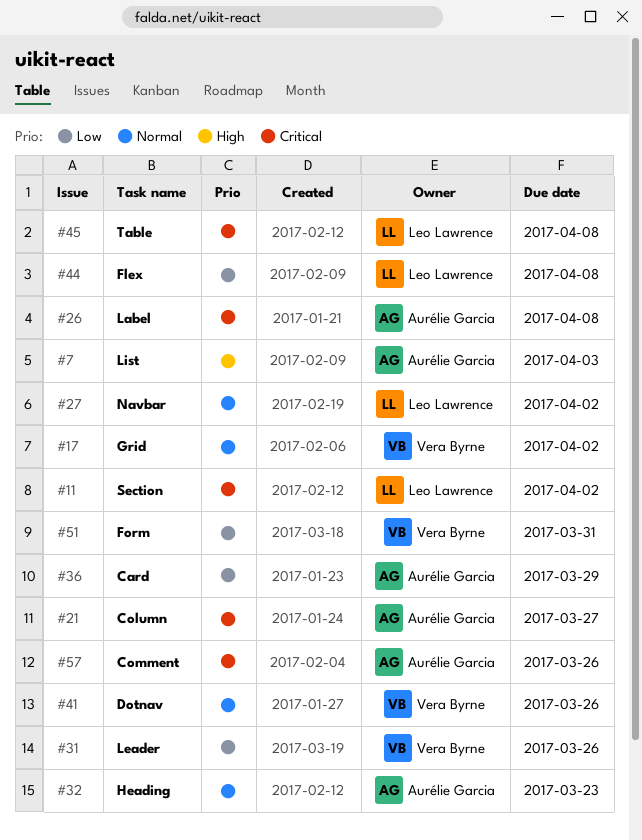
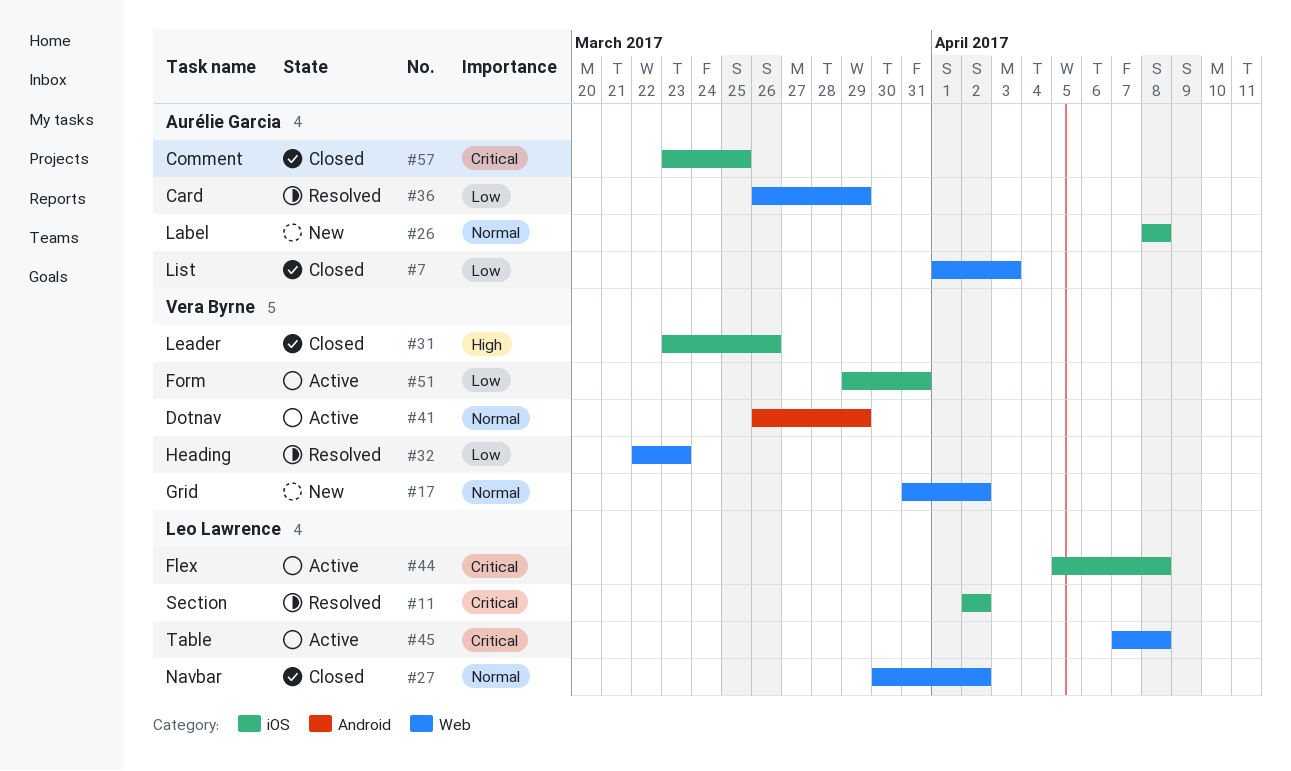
#7, priority: High -> Low
#21: present -> none
#26, priority: Critical -> Normal
#31, priority: Low -> High
#32, owner: Aurélie Garcia -> Vera Byrne
#32, priority: Normal -> Low
#41, due: Mar 26 -> Mar 29
#44, priority: Low -> Critical
#57, due: Mar 26 -> Mar 25

